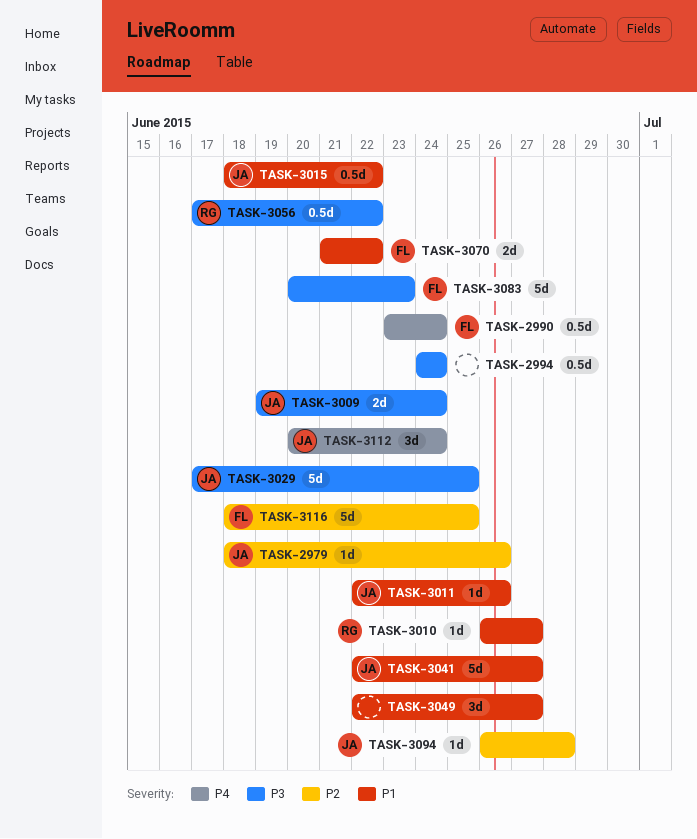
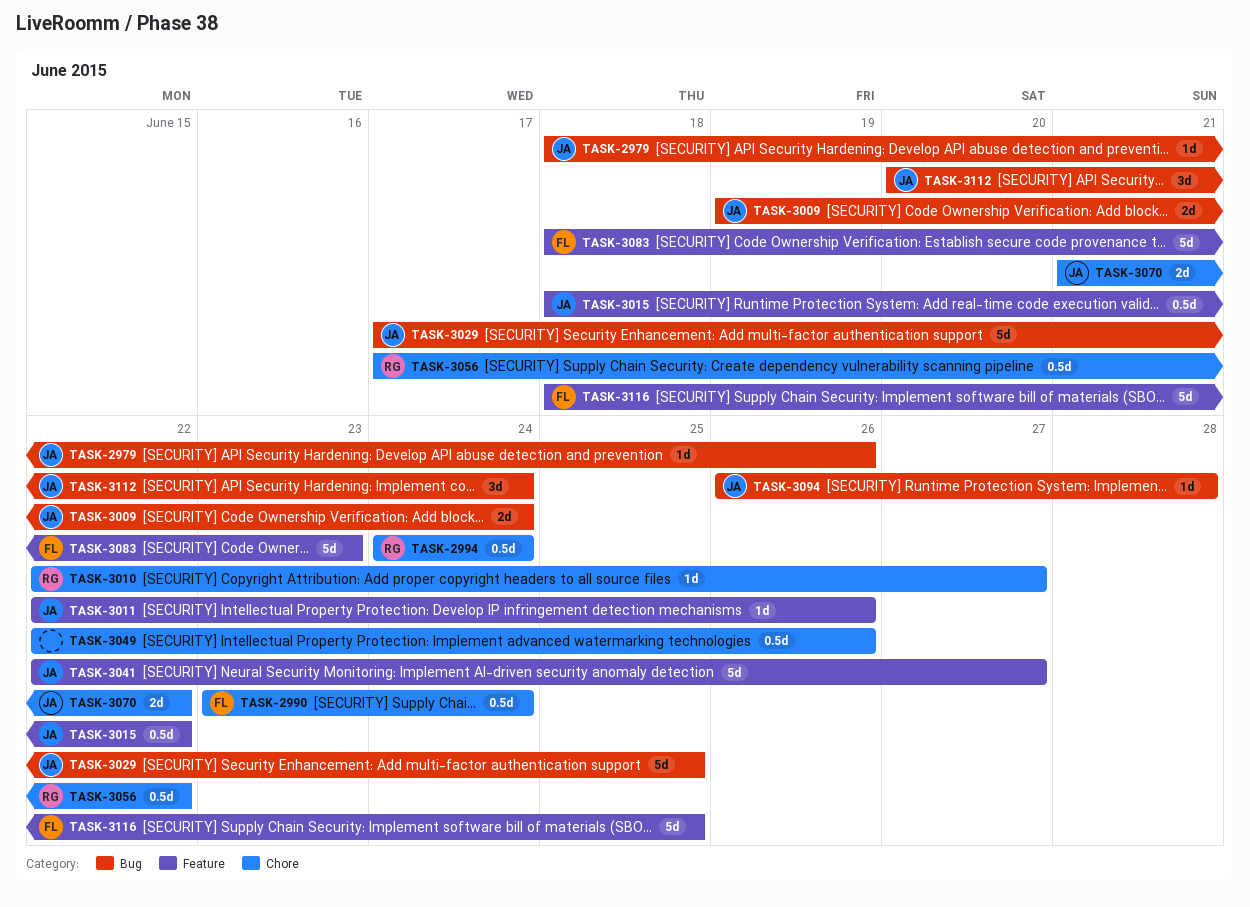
TASK-2994, owner: none -> RG
TASK-3010, start: Jun 26 -> Jun 22
TASK-3049, estimate: 3d -> 0.5d
TASK-3049, due: Jun 27 -> Jun 26
TASK-3070, owner: FL -> JA
TASK-3083, start: Jun 20 -> Jun 18

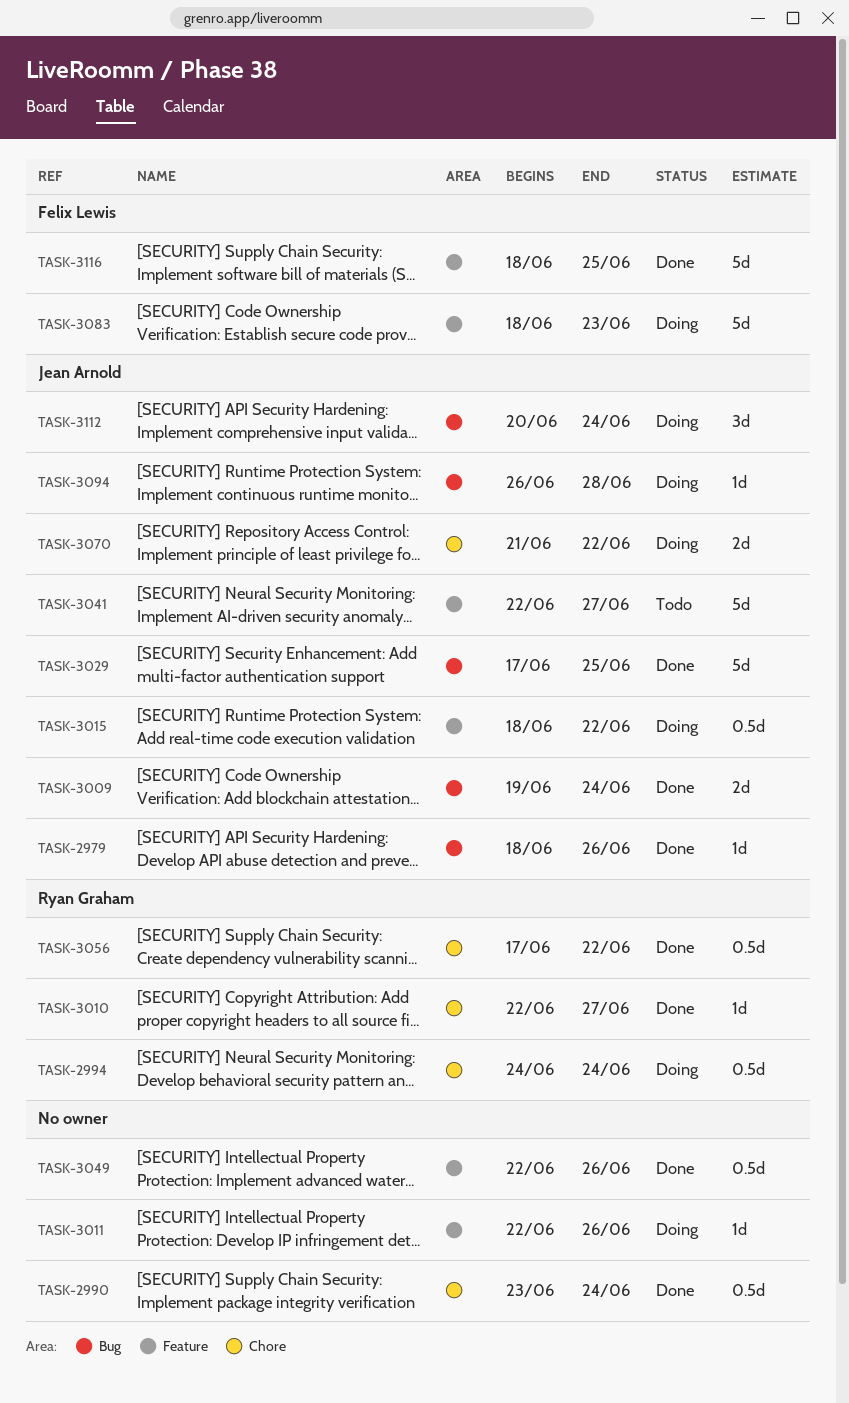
TASK-2990, owner: Felix Lewis -> none
TASK-3011, owner: Jean Arnold -> none
TASK-3049, label: Chore -> Feature

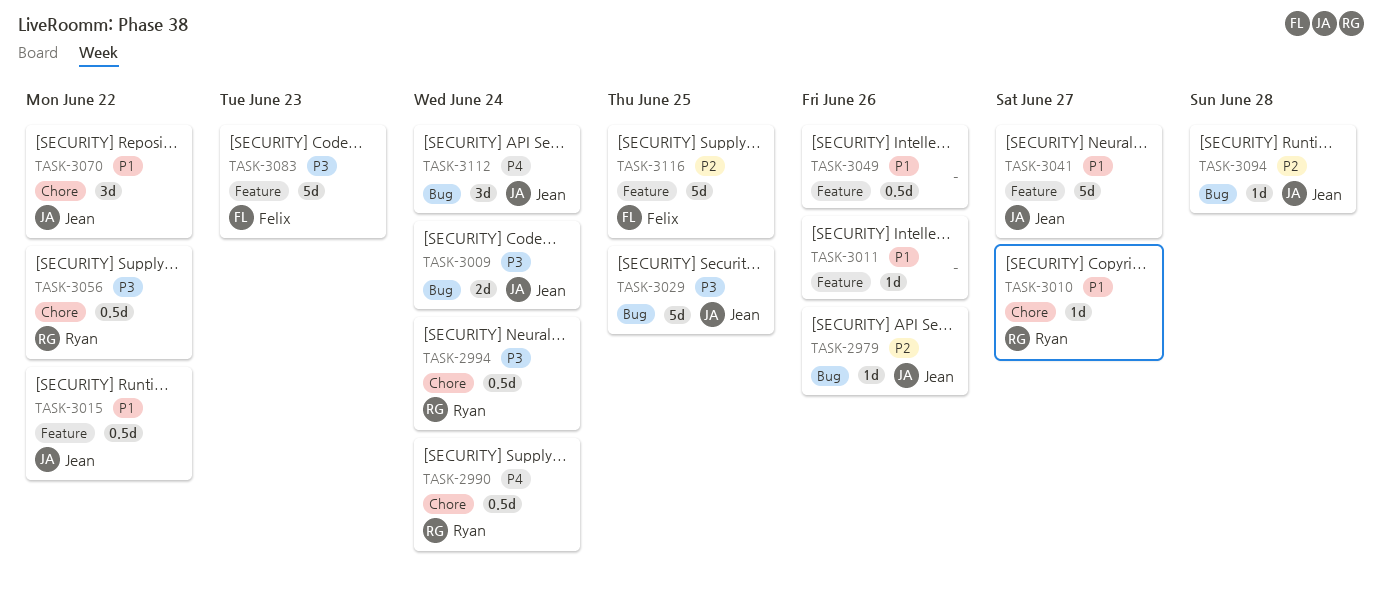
TASK-2990, owner: none -> Ryan Graham
TASK-3070, estimate: 2d -> 3d

